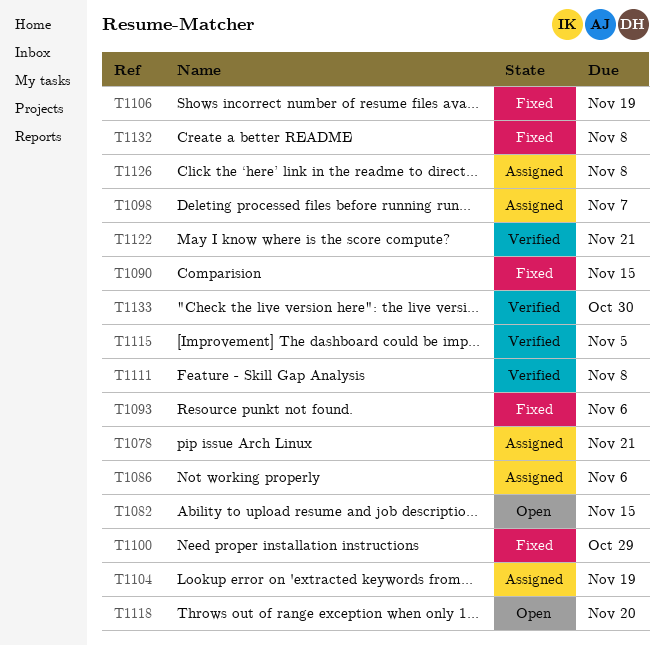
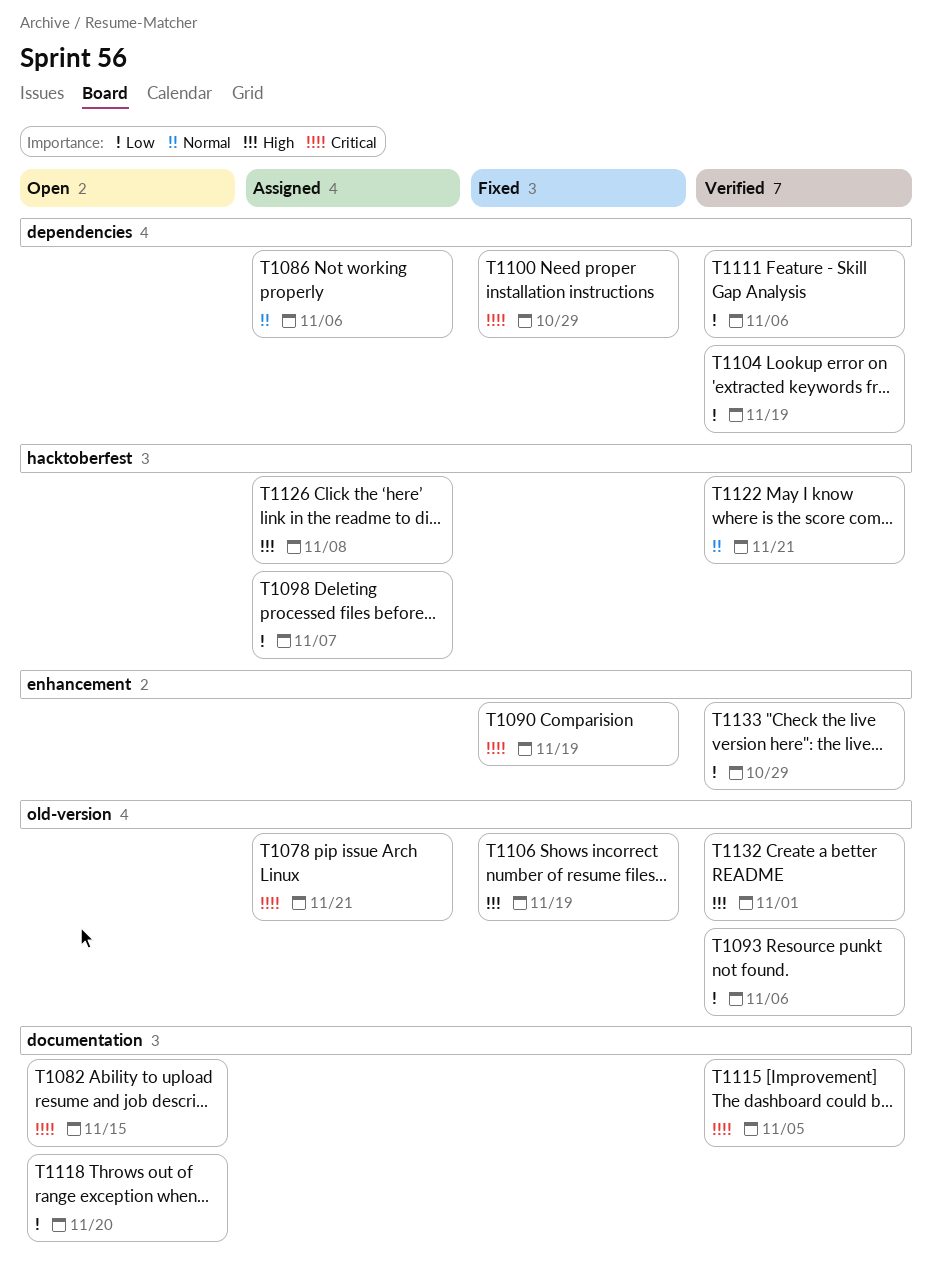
T1090, due: Nov 15 -> Nov 19
T1093, status: Fixed -> Verified
T1104, status: Assigned -> Verified
T1111, due: Nov 8 -> Nov 6
T1132, status: Fixed -> Verified
T1132, due: Nov 8 -> Nov 1
T1133, due: Oct 30 -> Oct 29

